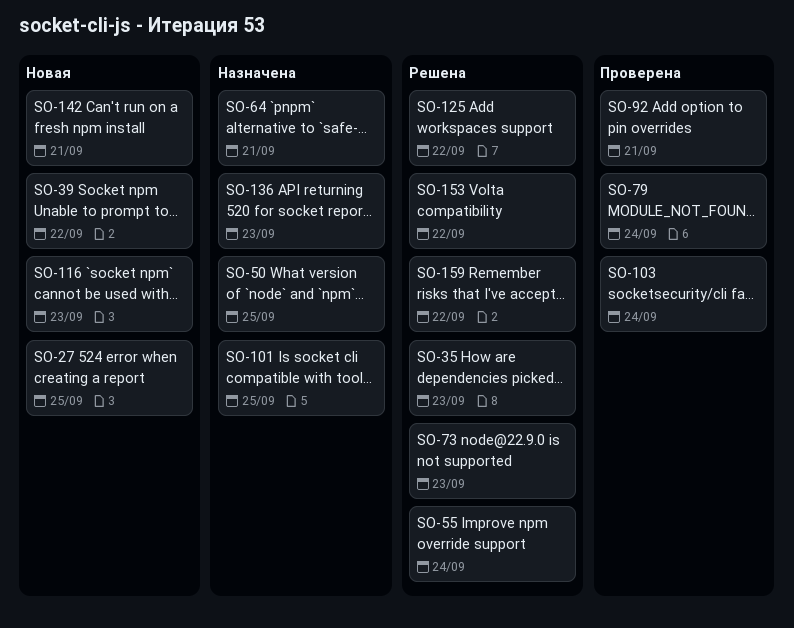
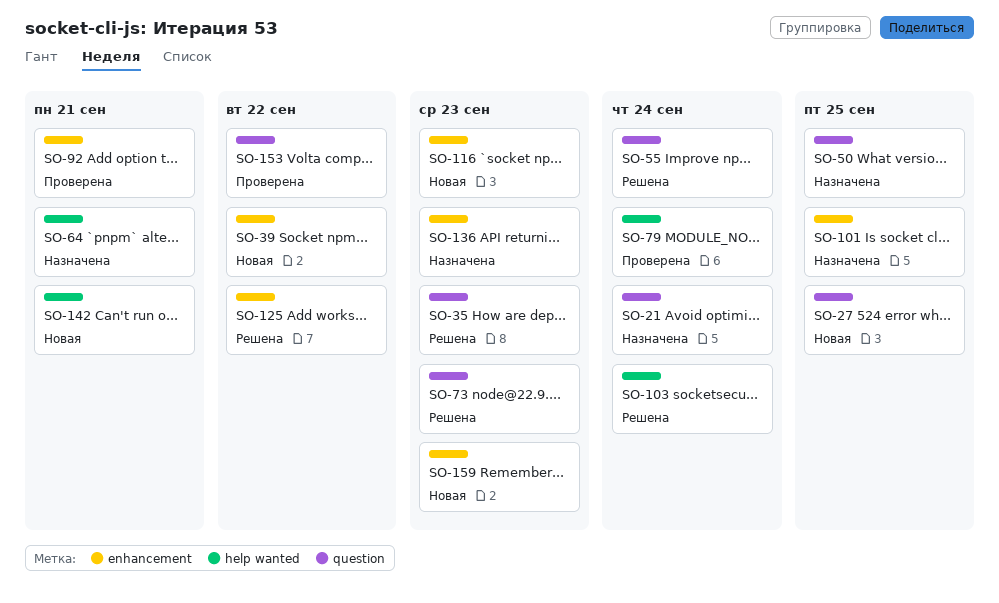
SO-21: none -> present
SO-103, status: Проверена -> Решена
SO-153, status: Решена -> Проверена
SO-159, status: Решена -> Новая
SO-159, due: Sep 22 -> Sep 23

